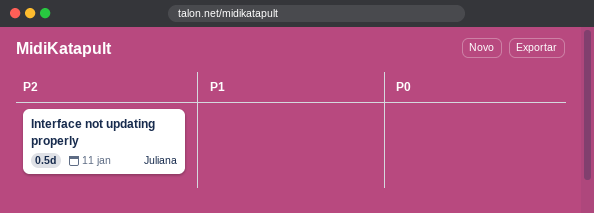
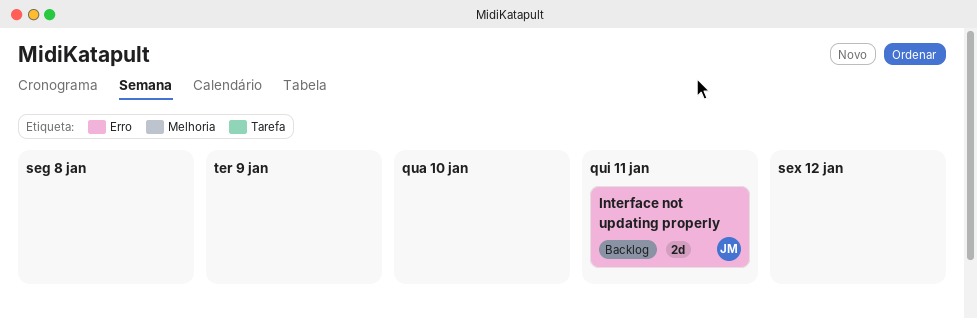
Interface not updating properly, estimate: 0.5d -> 2d

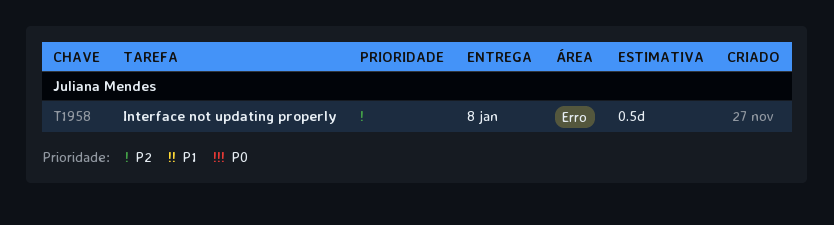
Interface not updating properly, estimate: 2d -> 0.5d
Interface not updating properly, due: Jan 11 -> Jan 8

